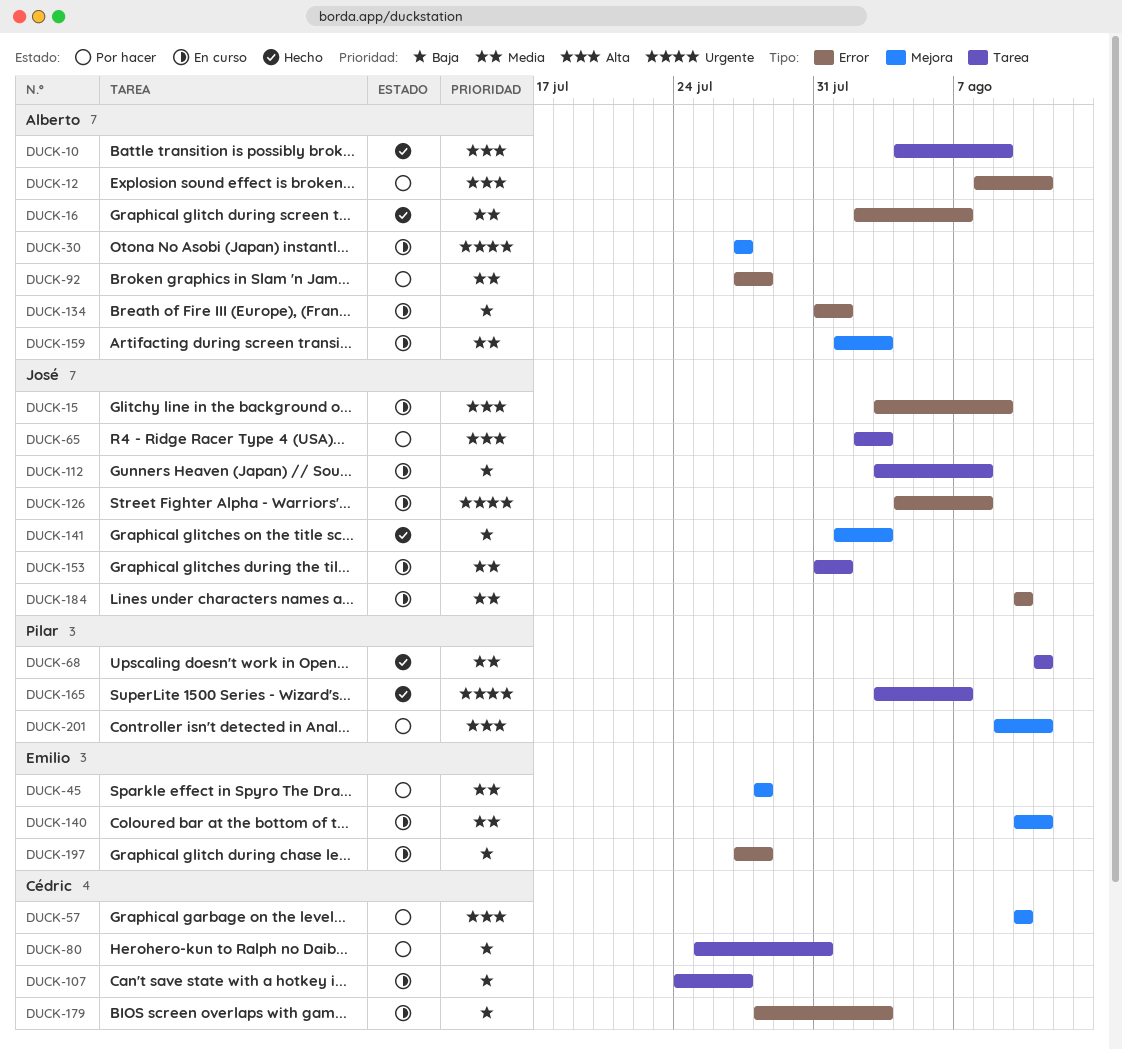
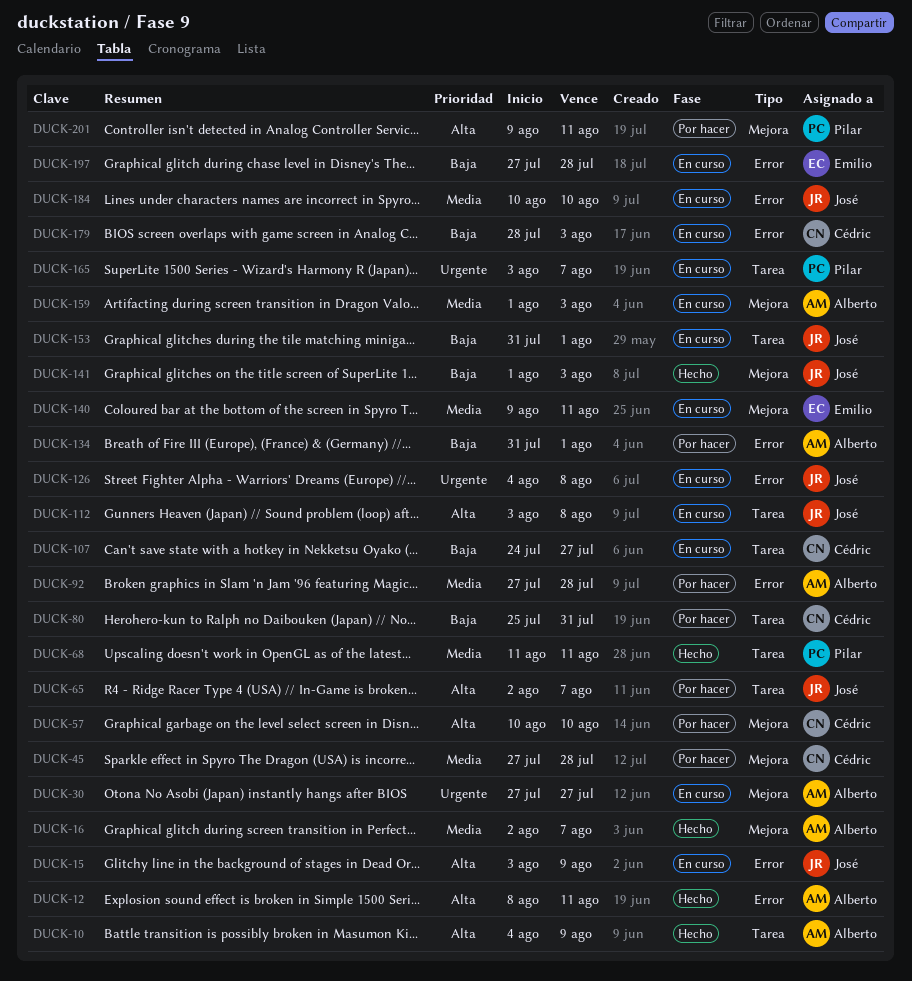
DUCK-12, status: Por hacer -> Hecho
DUCK-16, label: Error -> Mejora
DUCK-45, owner: Emilio -> Cédric
DUCK-45, start: Jul 28 -> Jul 27
DUCK-65, due: Aug 3 -> Aug 7
DUCK-112, priority: Baja -> Alta
DUCK-134, status: En curso -> Por hacer
DUCK-140, start: Aug 10 -> Aug 9
DUCK-153, priority: Media -> Baja
DUCK-165, status: Hecho -> En curso

